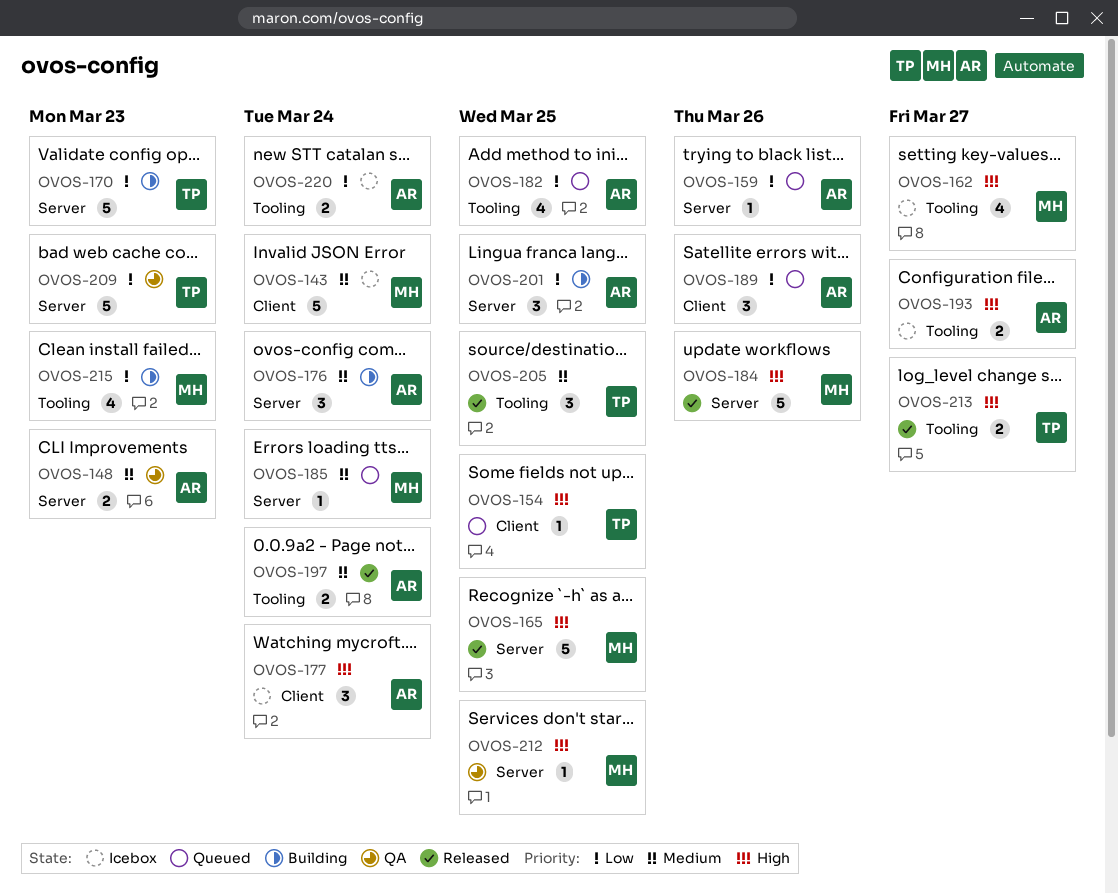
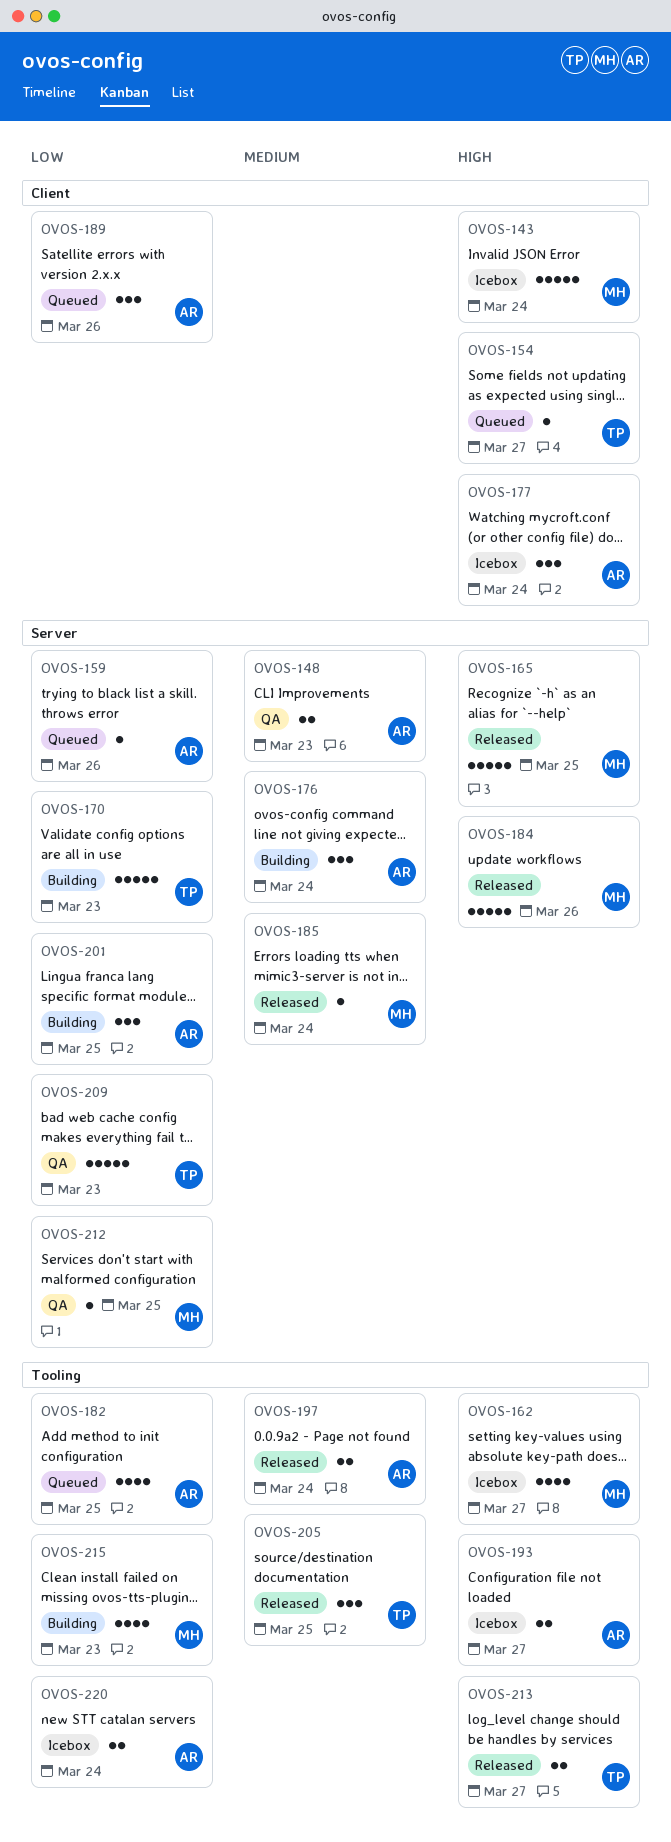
OVOS-143, priority: Medium -> High
OVOS-154, due: Mar 25 -> Mar 27
OVOS-185, status: Queued -> Released
OVOS-212, priority: High -> Low

